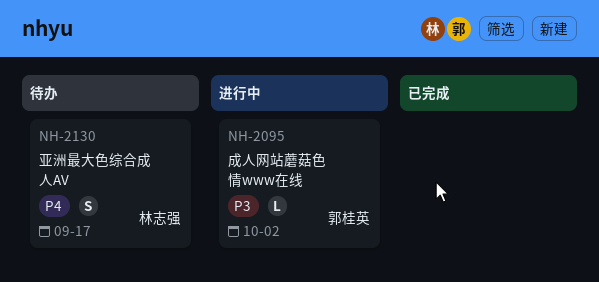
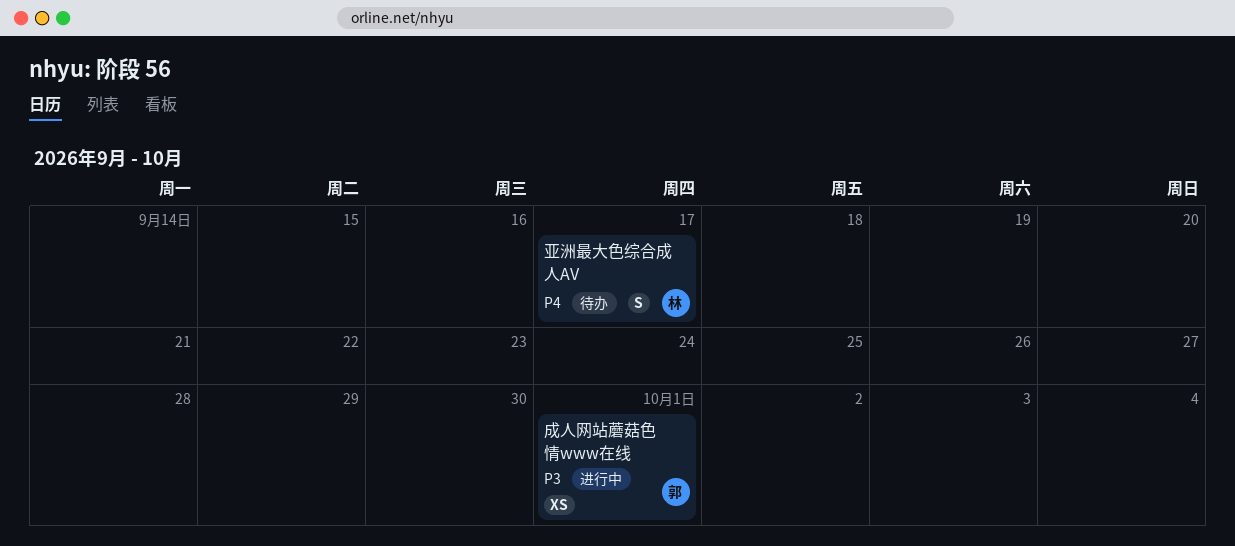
成人网站蘑菇色情www在线, estimate: L -> XS
成人网站蘑菇色情www在线, due: Oct 2 -> Oct 1

